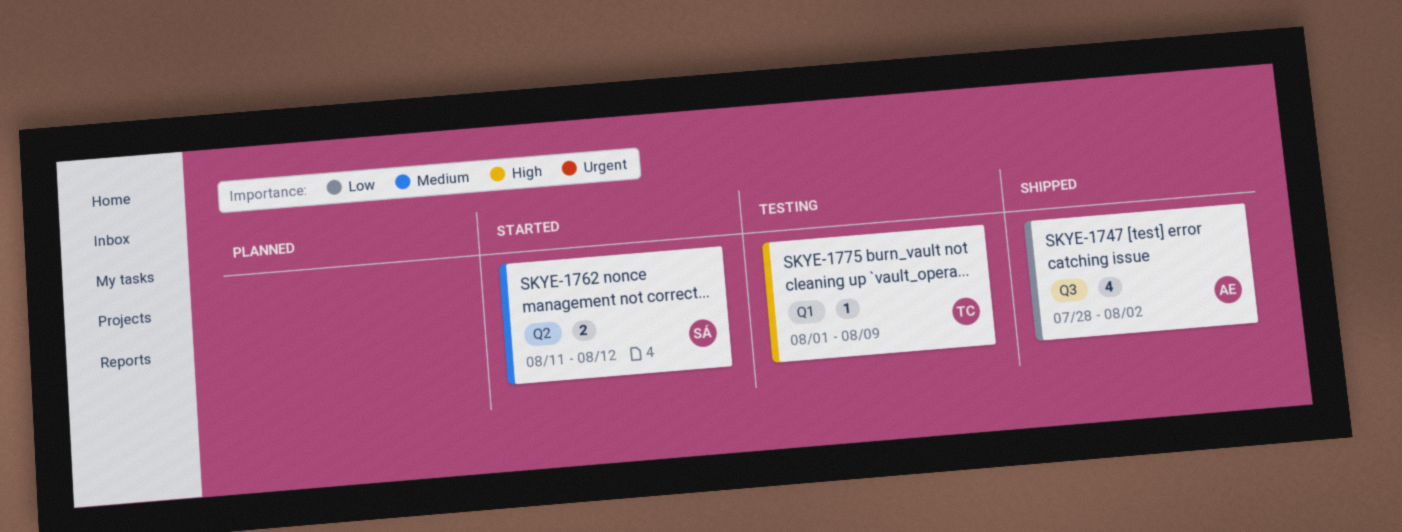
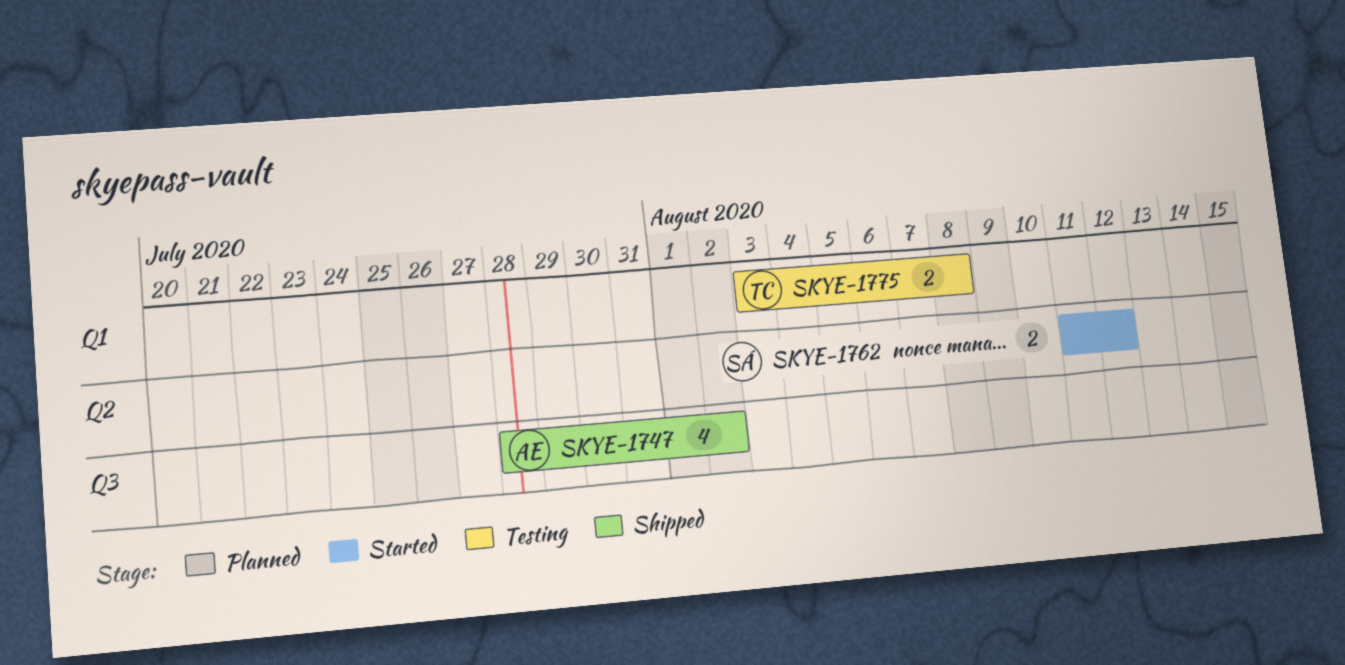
SKYE-1775, estimate: 1 -> 2
SKYE-1775, start: Aug 1 -> Aug 3
SKYE-1775, due: Aug 9 -> Aug 8

